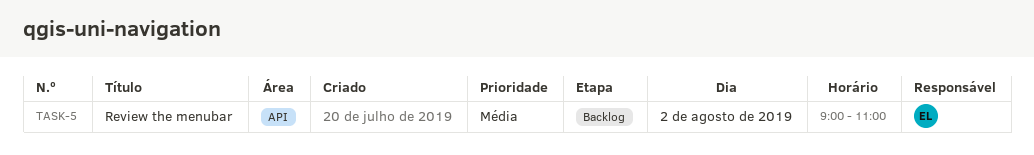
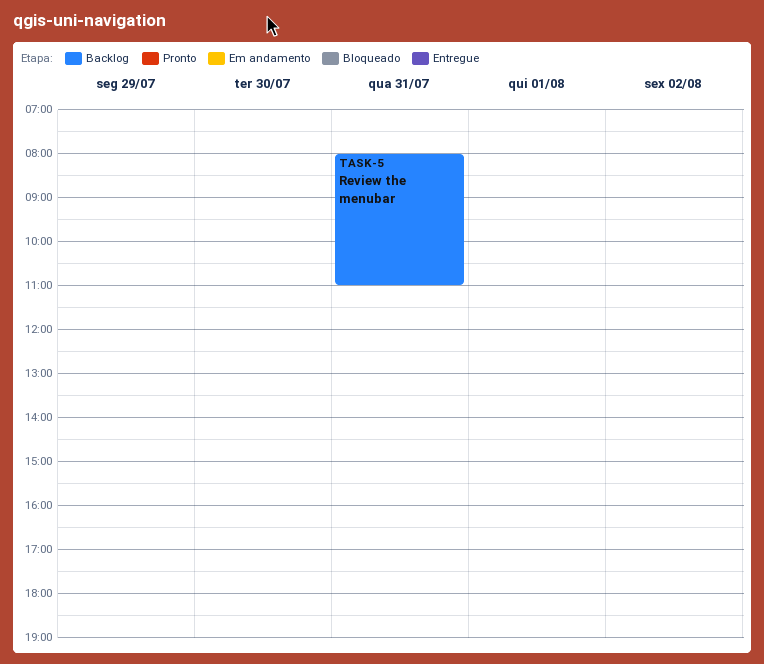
TASK-5, day: Aug 2 -> Jul 31
TASK-5, begins: 09:00 -> 08:00

